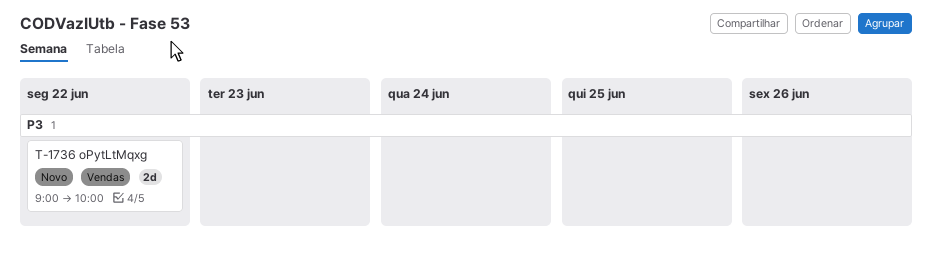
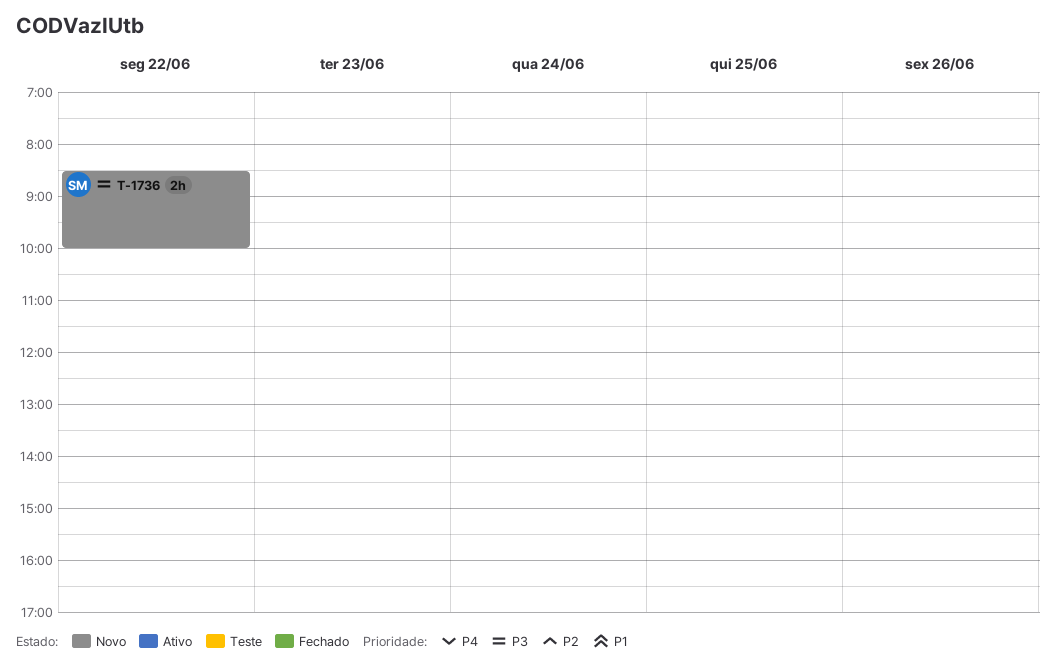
T-1736, estimate: 2d -> 2h
T-1736, begins: 09:00 -> 08:30

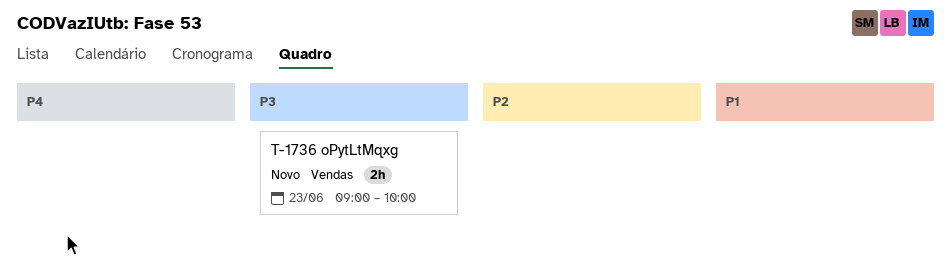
T-1736, day: Jun 22 -> Jun 23
T-1736, begins: 08:30 -> 09:00

